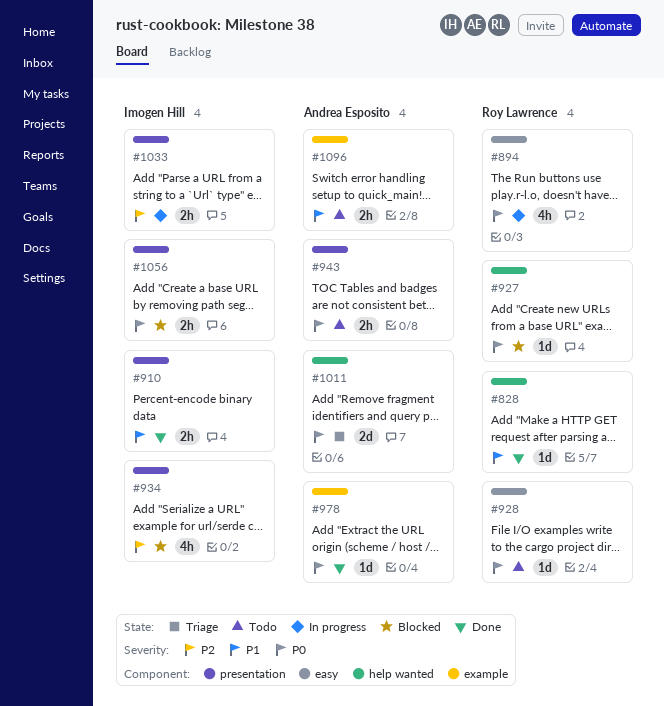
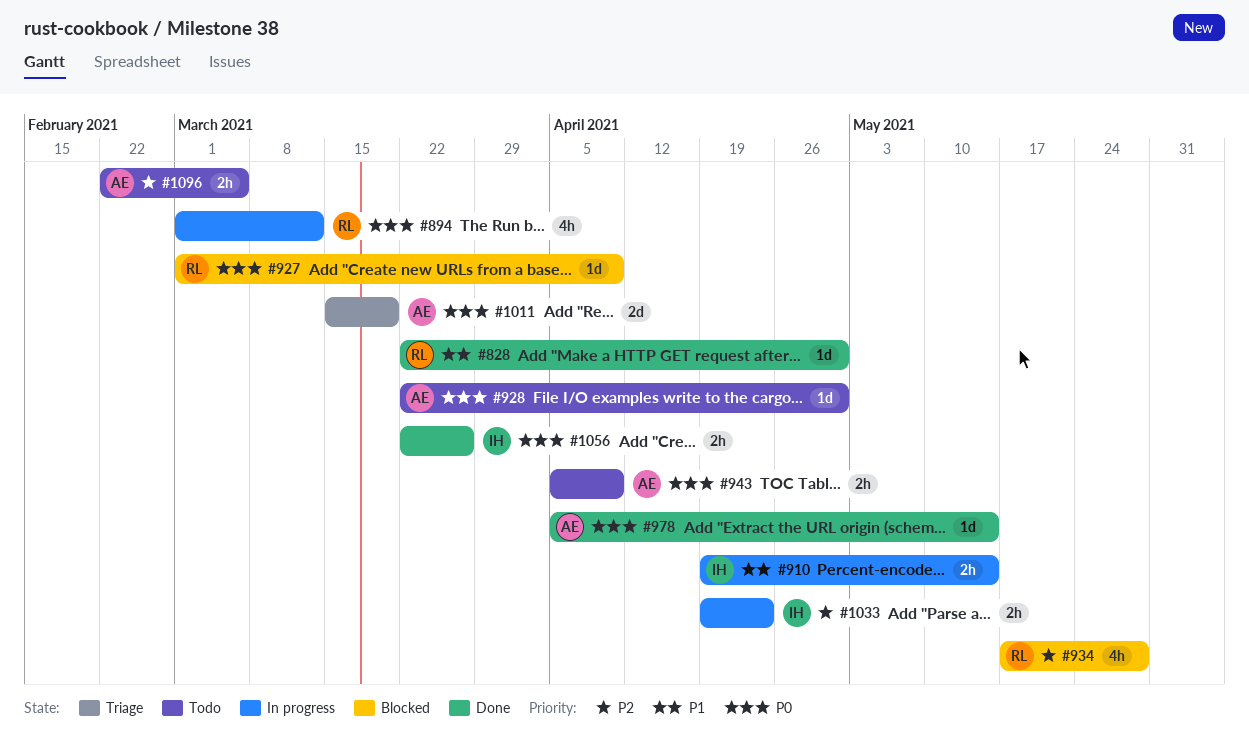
#910, status: Done -> In progress
#928, owner: Roy Lawrence -> Andrea Esposito
#934, owner: Imogen Hill -> Roy Lawrence
#1056, status: Blocked -> Done
#1096, priority: P1 -> P2

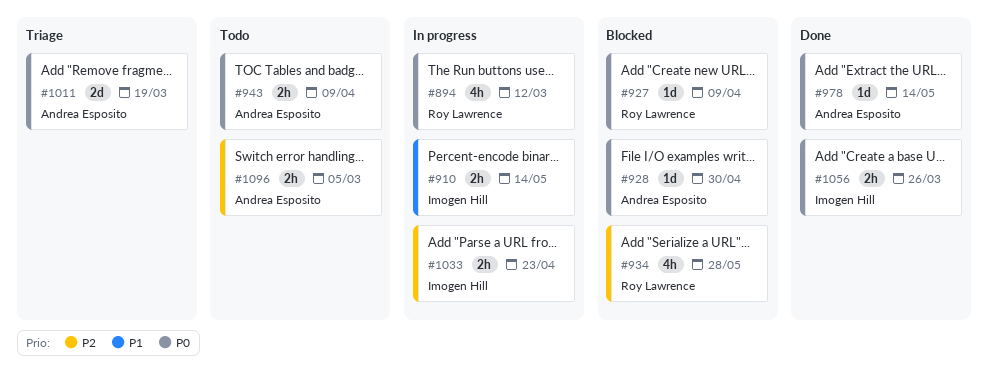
#828: present -> none
#928, status: Todo -> Blocked

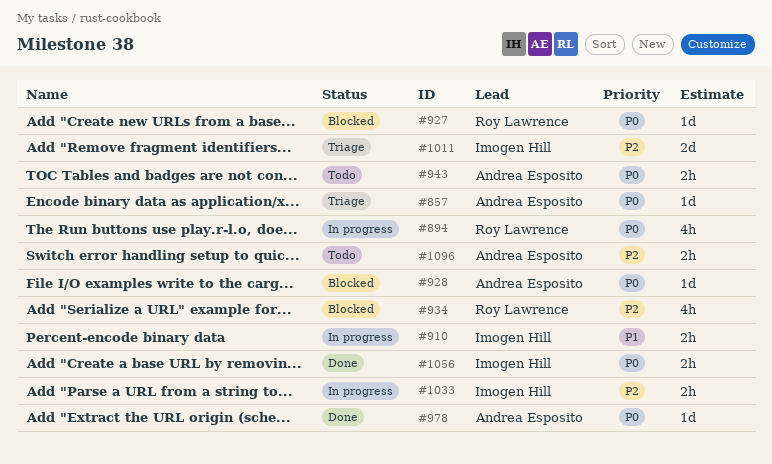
#857: none -> present
#1011, owner: Andrea Esposito -> Imogen Hill
#1011, priority: P0 -> P2

